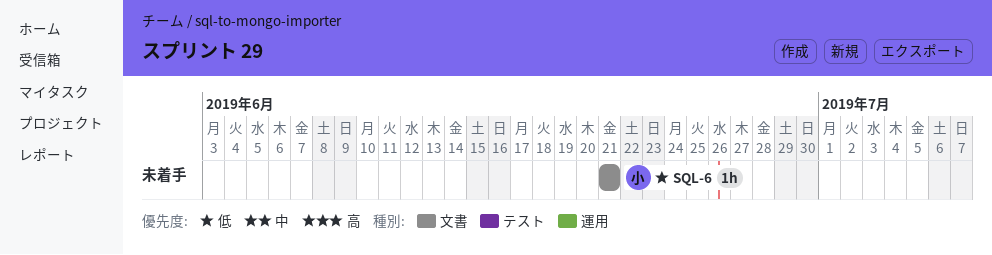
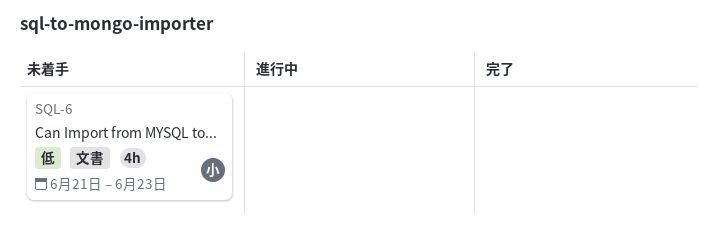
SQL-6, estimate: 1h -> 4h
SQL-6, due: Jun 21 -> Jun 23

